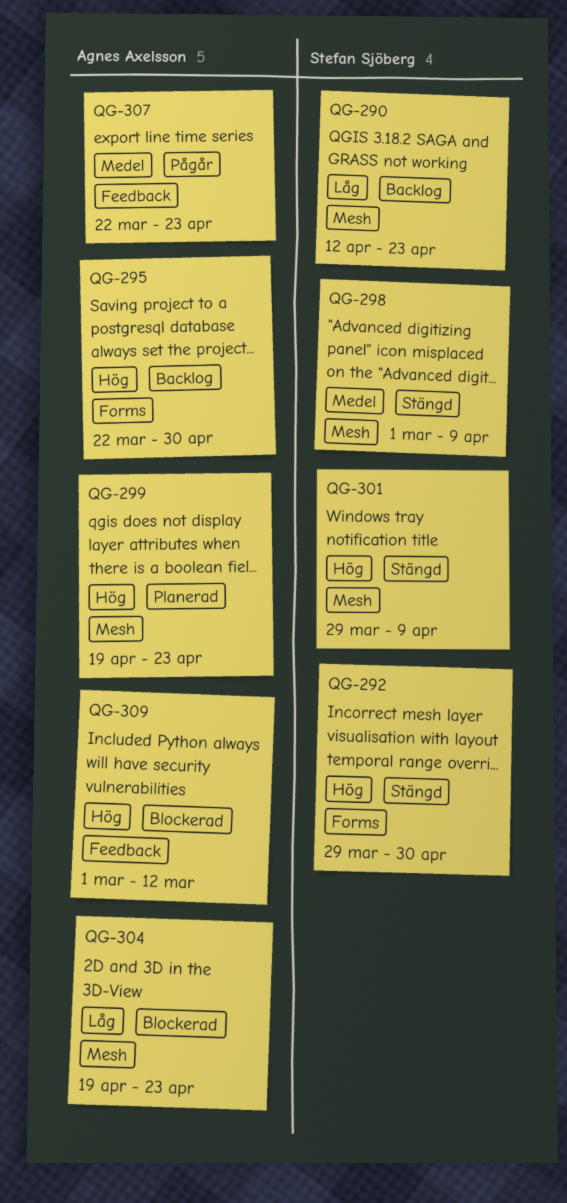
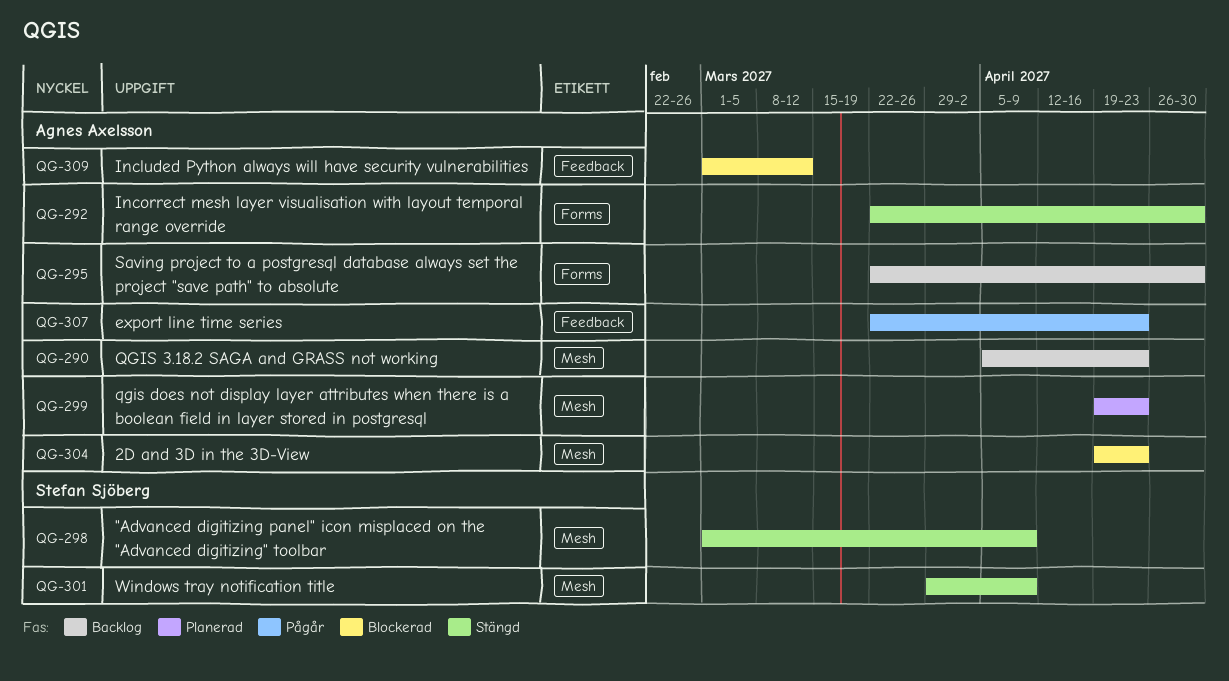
QG-290, owner: Stefan Sjöberg -> Agnes Axelsson
QG-290, start: Apr 12 -> Apr 5
QG-292, owner: Stefan Sjöberg -> Agnes Axelsson
QG-292, start: Mar 29 -> Mar 22

